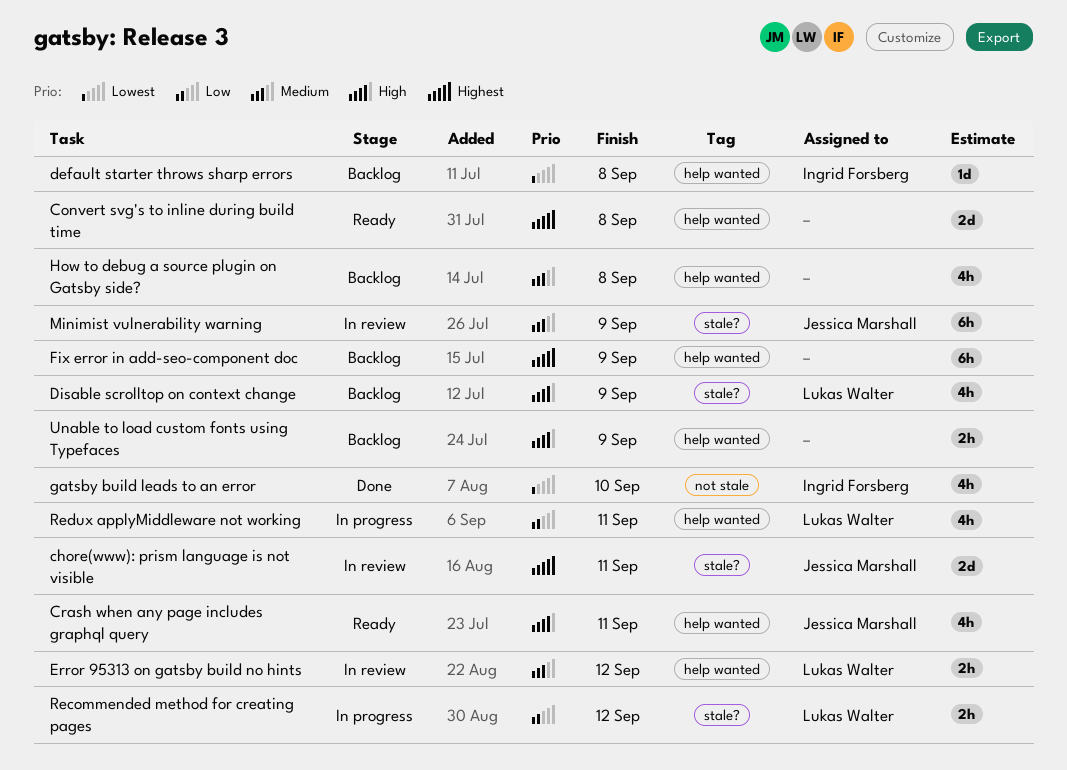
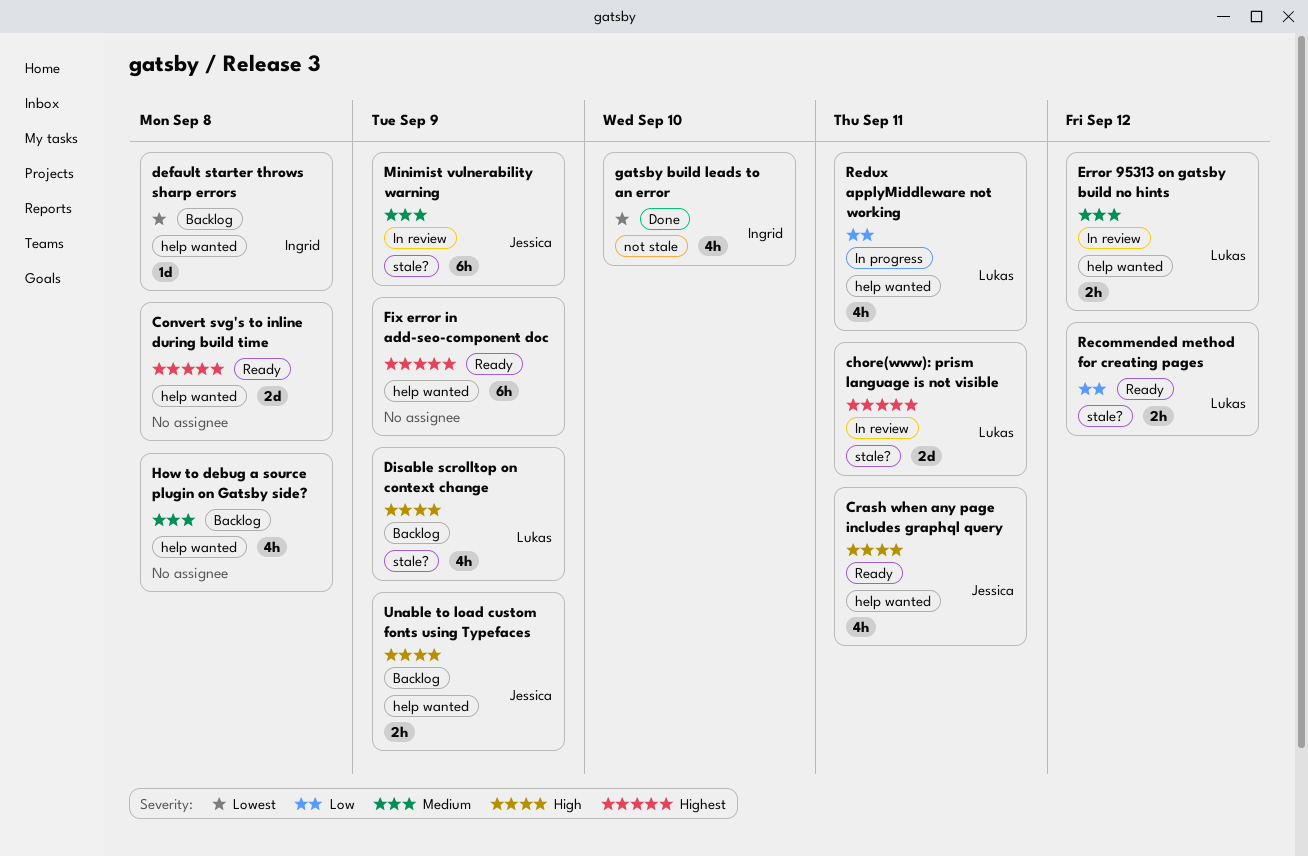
chore(www): prism language is not visible, owner: Jessica Marshall -> Lukas Walter
Fix error in add-seo-component doc, status: Backlog -> Ready
Recommended method for creating pages, status: In progress -> Ready
Unable to load custom fonts using Typefaces, owner: none -> Jessica Marshall

